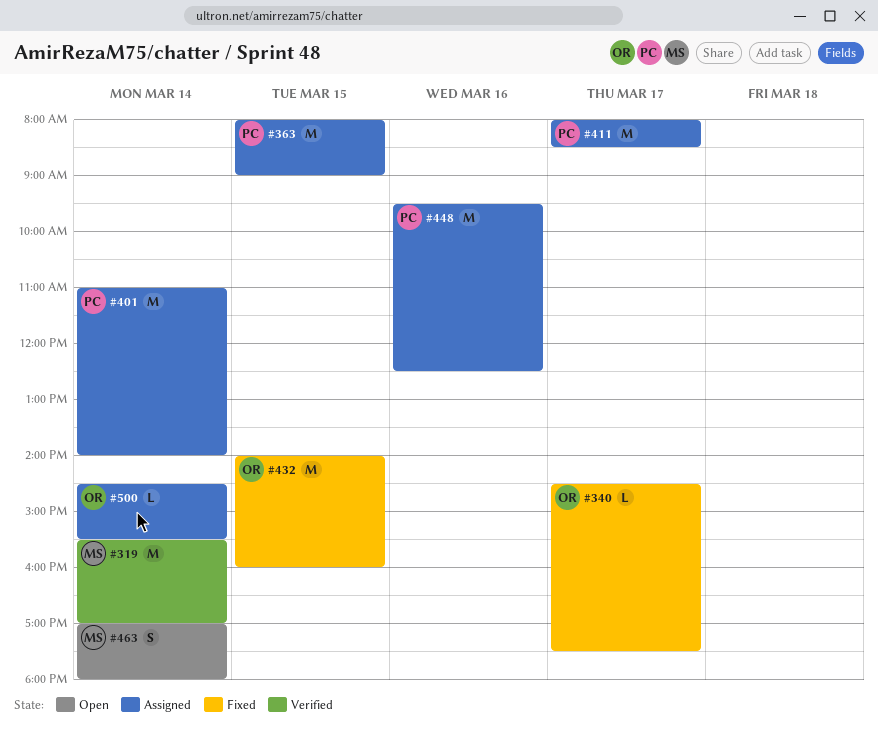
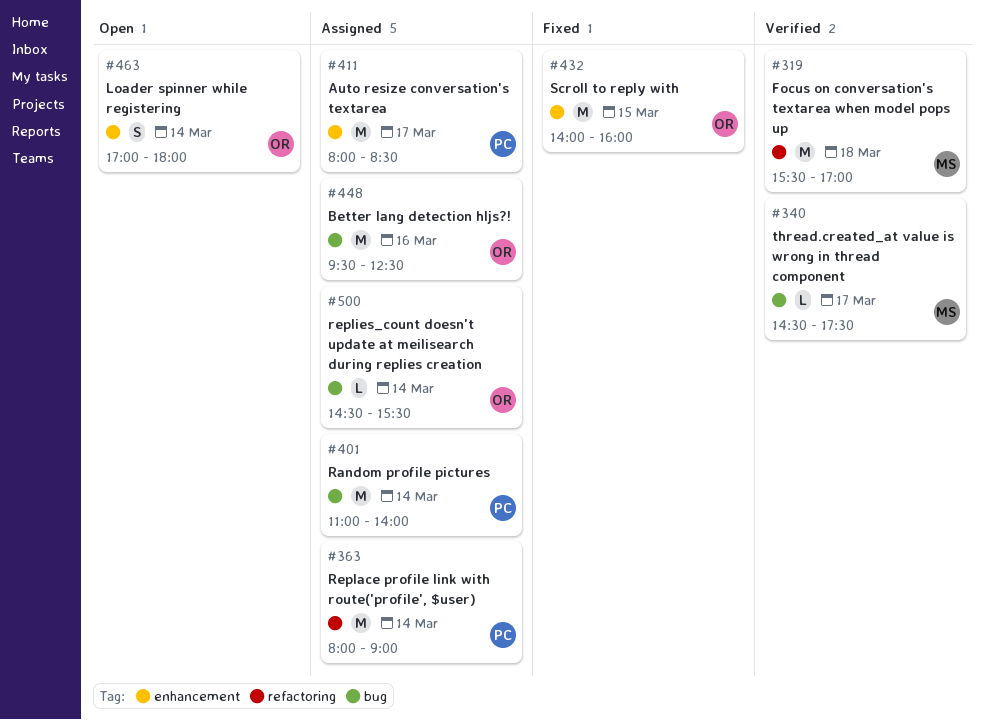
#319, day: Mar 14 -> Mar 18
#340, status: Fixed -> Verified
#340, owner: OR -> MS
#363, day: Mar 15 -> Mar 14
#448, owner: PC -> OR
#463, owner: MS -> OR

